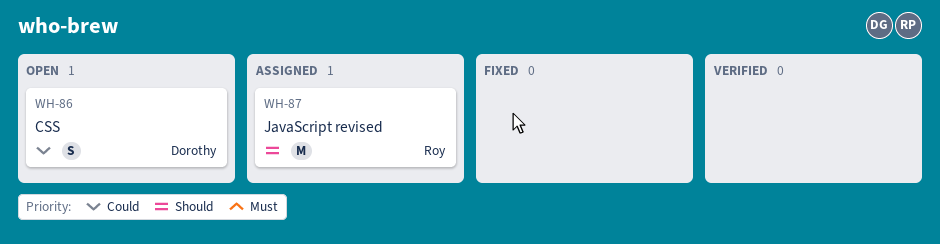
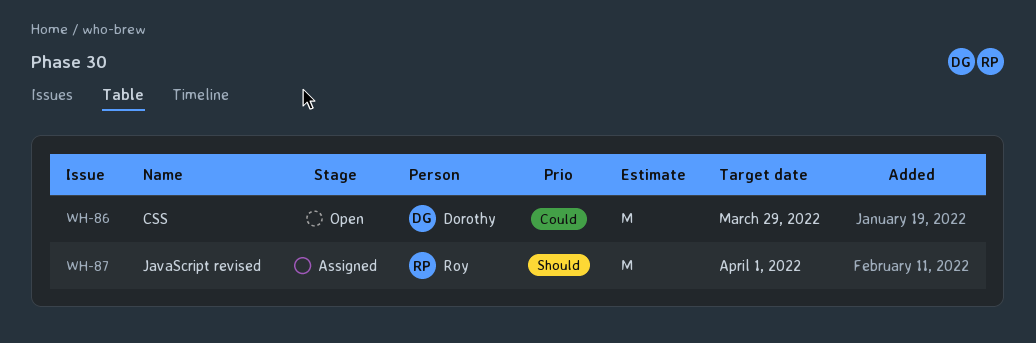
WH-86, estimate: S -> M

